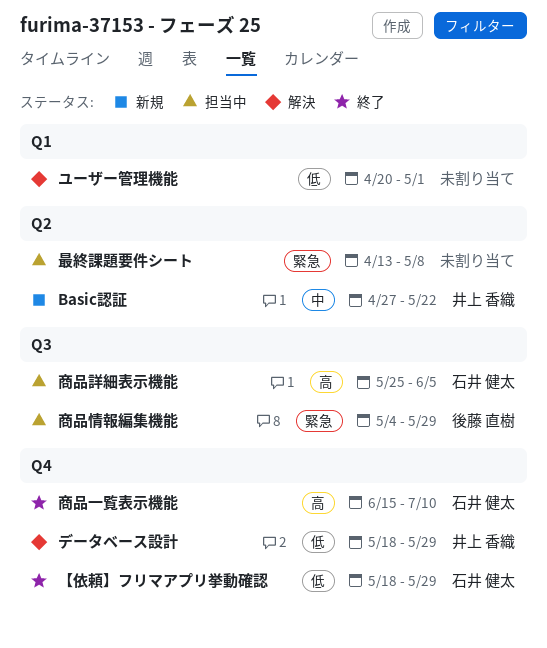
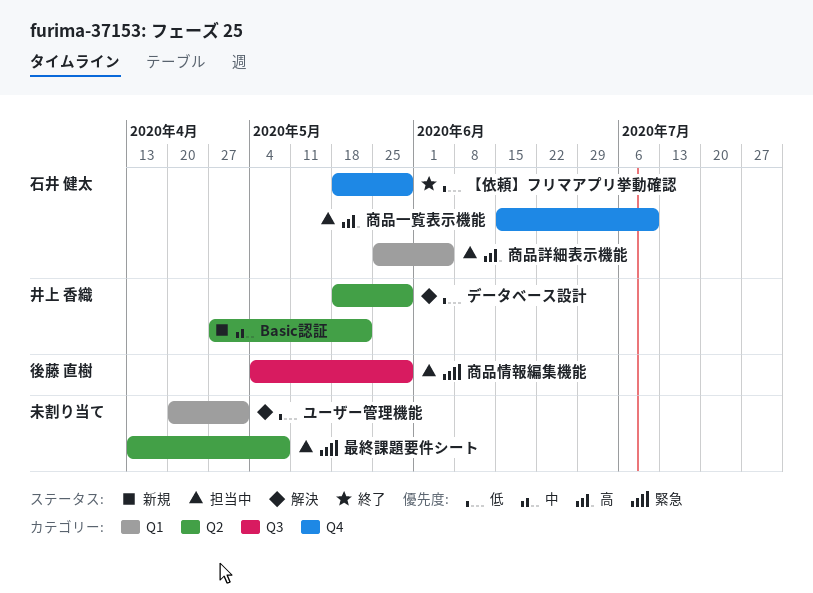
データベース設計, label: Q4 -> Q2
商品一覧表示機能, status: 終了 -> 担当中
商品詳細表示機能, label: Q3 -> Q1

